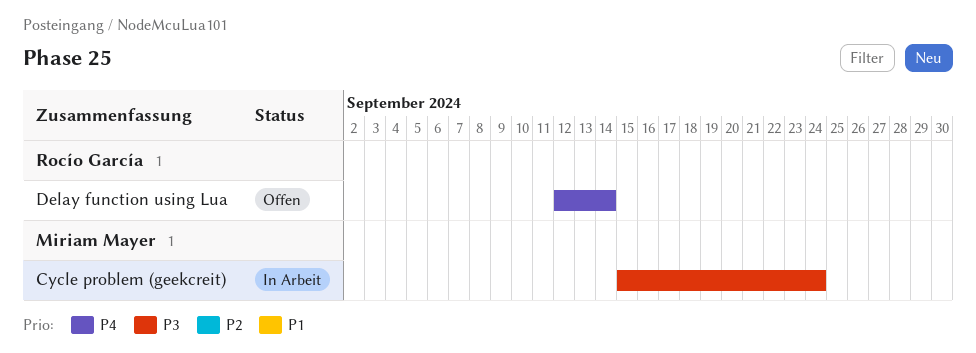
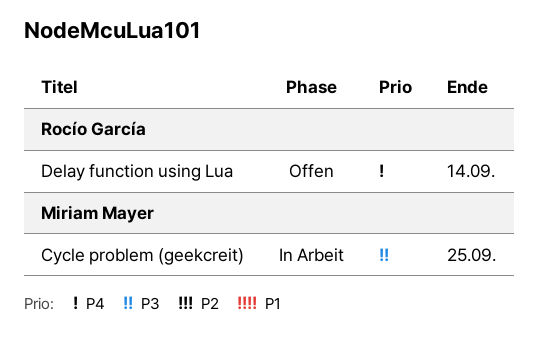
Cycle problem (geekcreit), due: Sep 24 -> Sep 25

